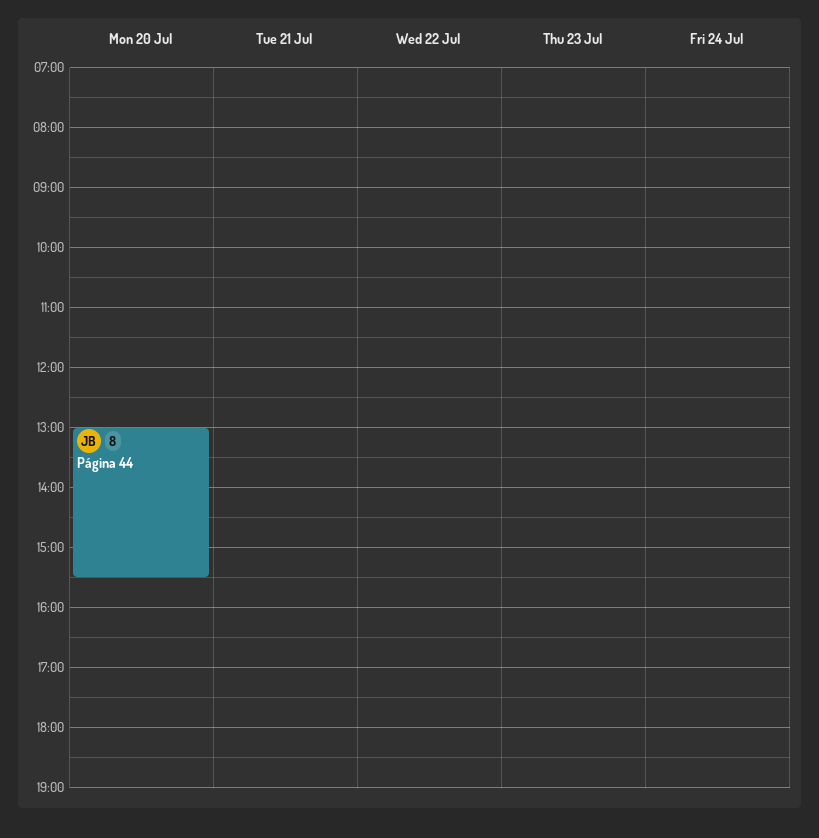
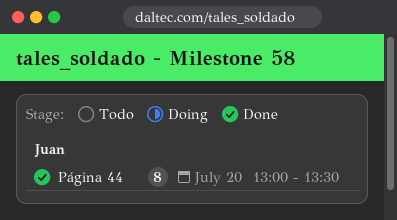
Página 44, ends: 15:30 -> 13:30

